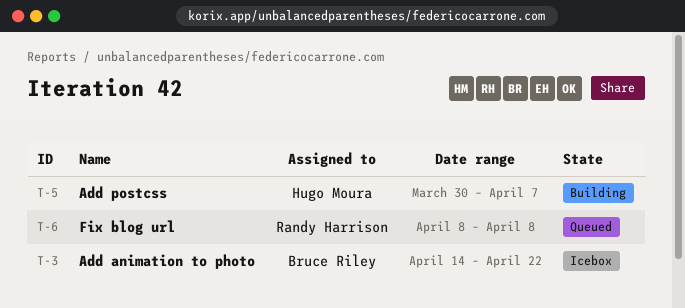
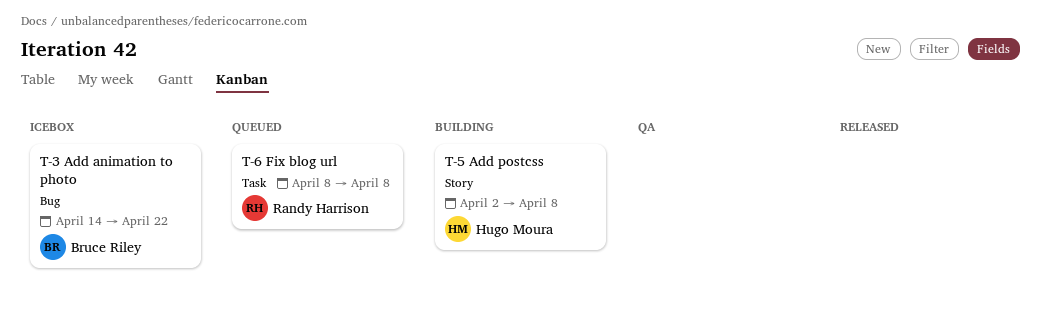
T-5, start: Mar 30 -> Apr 2
T-5, due: Apr 7 -> Apr 8

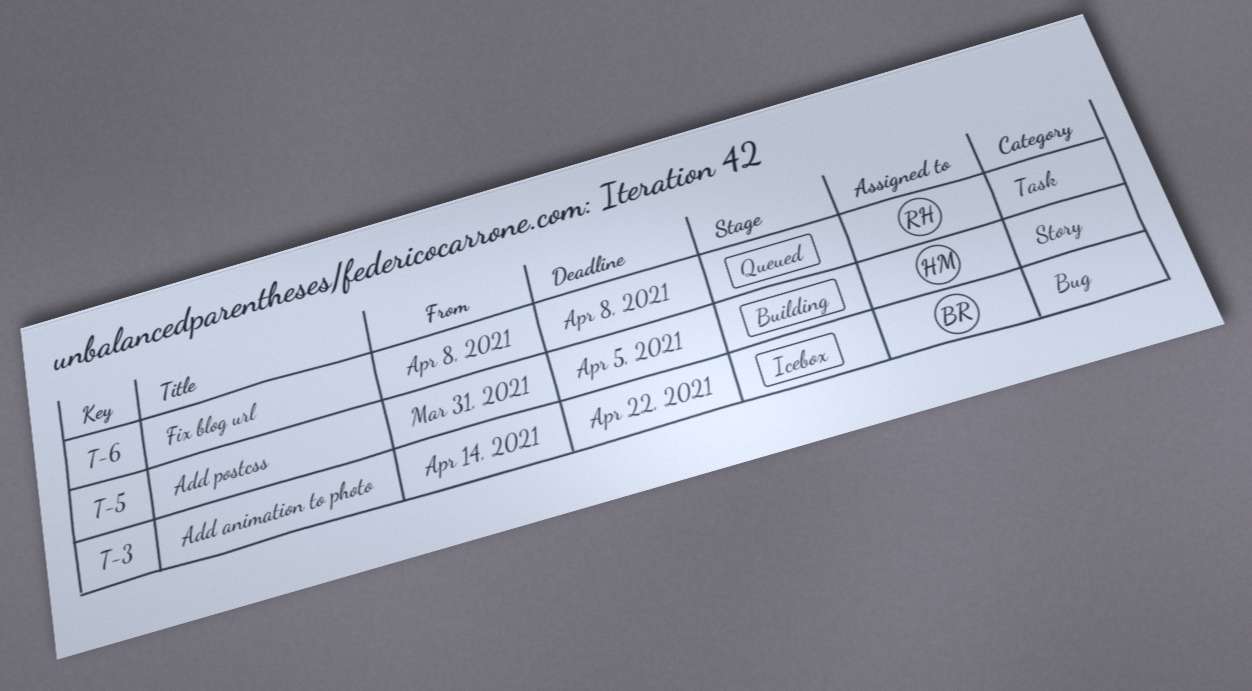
T-5, start: Apr 2 -> Mar 31
T-5, due: Apr 8 -> Apr 5

